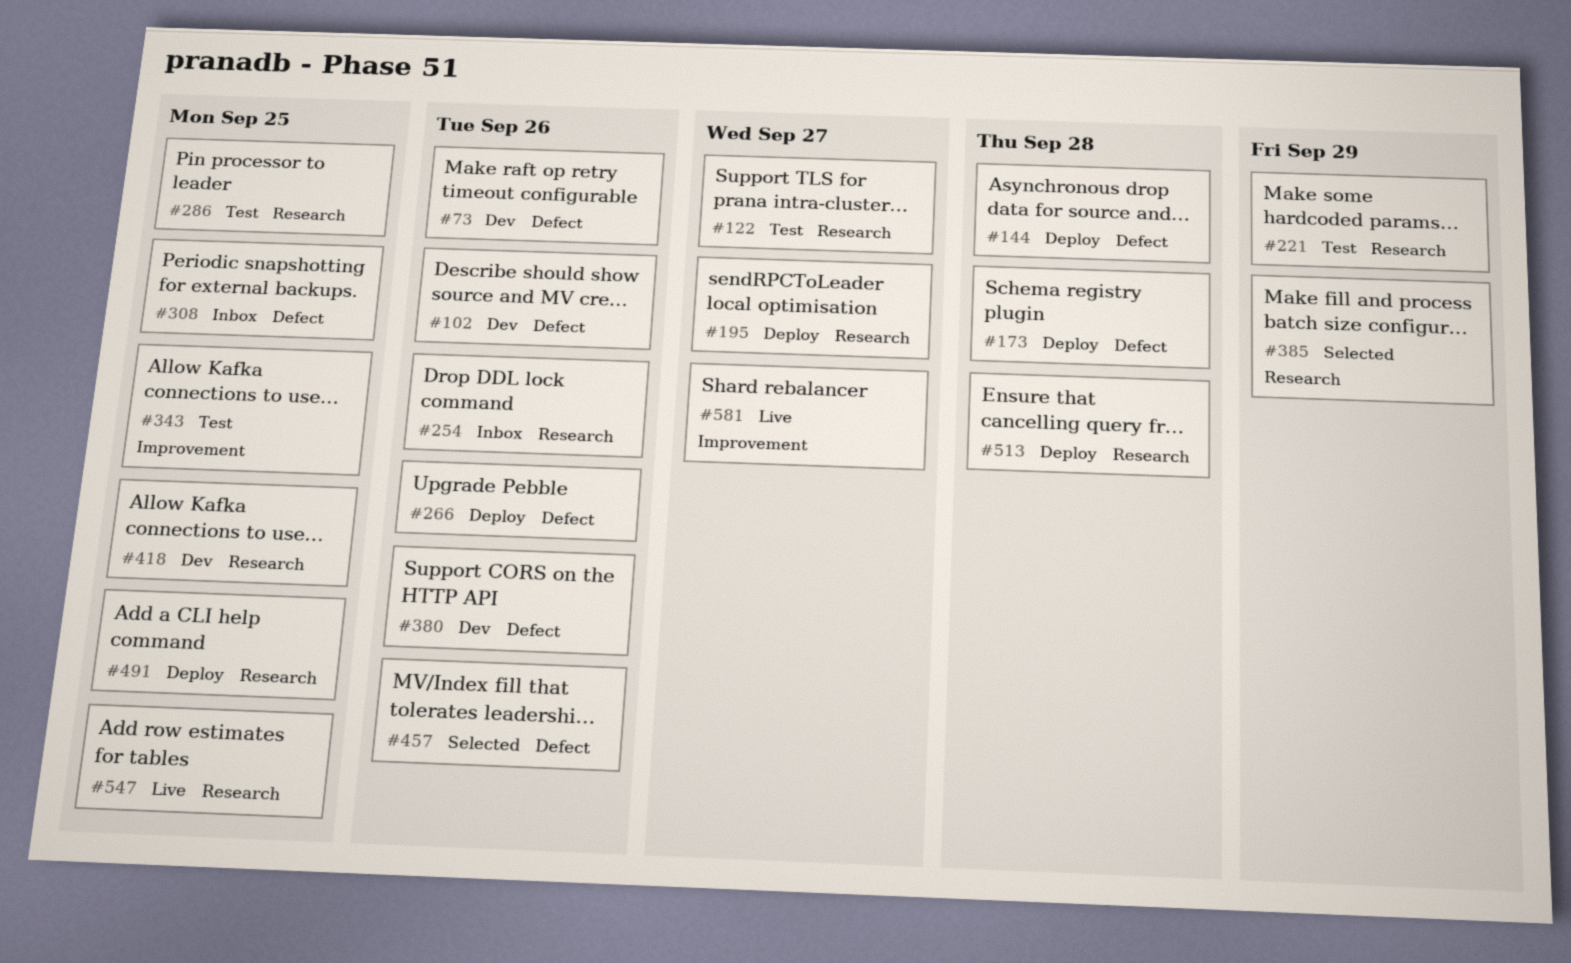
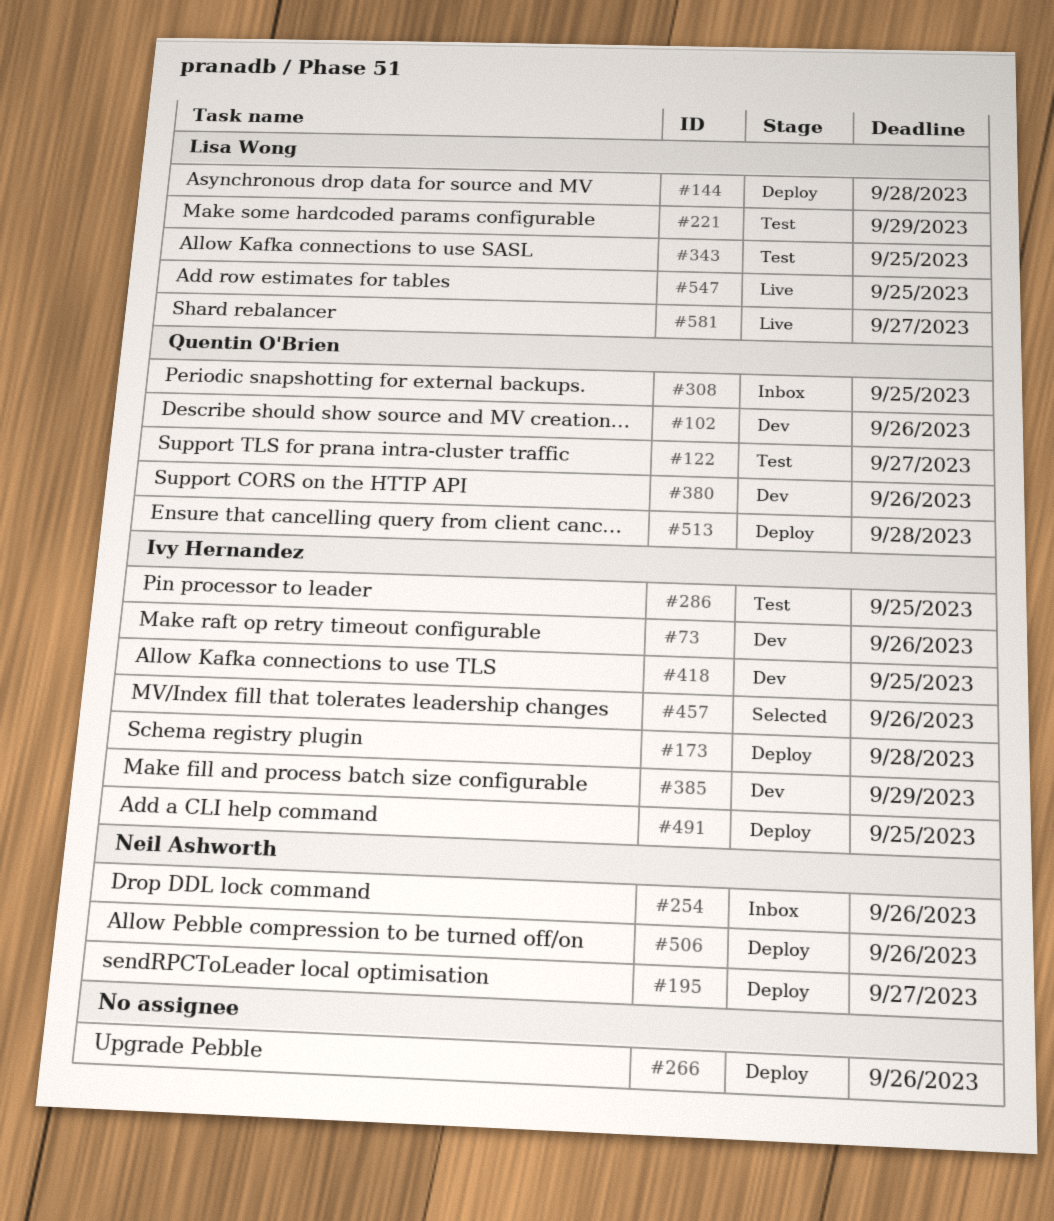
#385, status: Selected -> Dev
#506: none -> present

